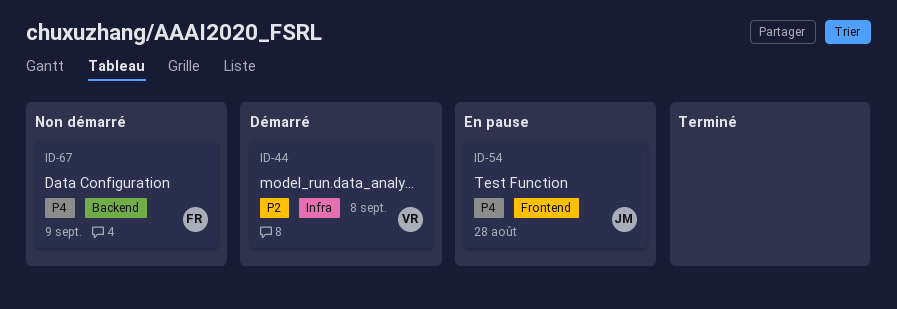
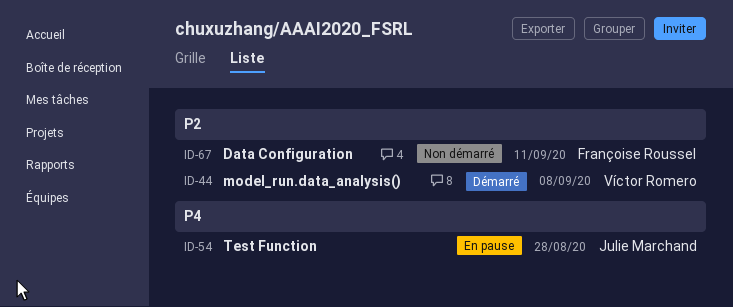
ID-67, priority: P4 -> P2
ID-67, due: Sep 9 -> Sep 11

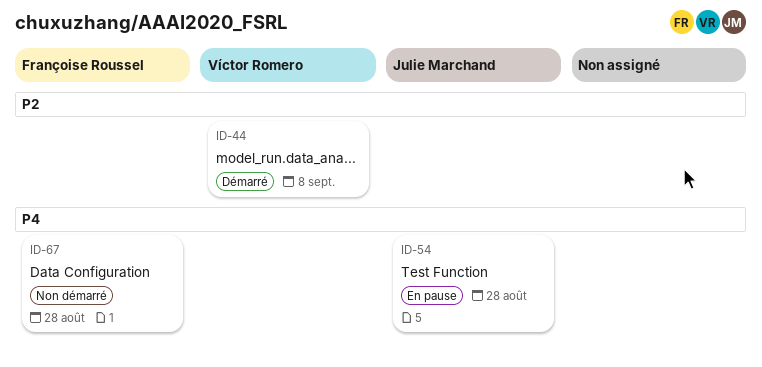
ID-67, priority: P2 -> P4
ID-67, due: Sep 11 -> Aug 28

